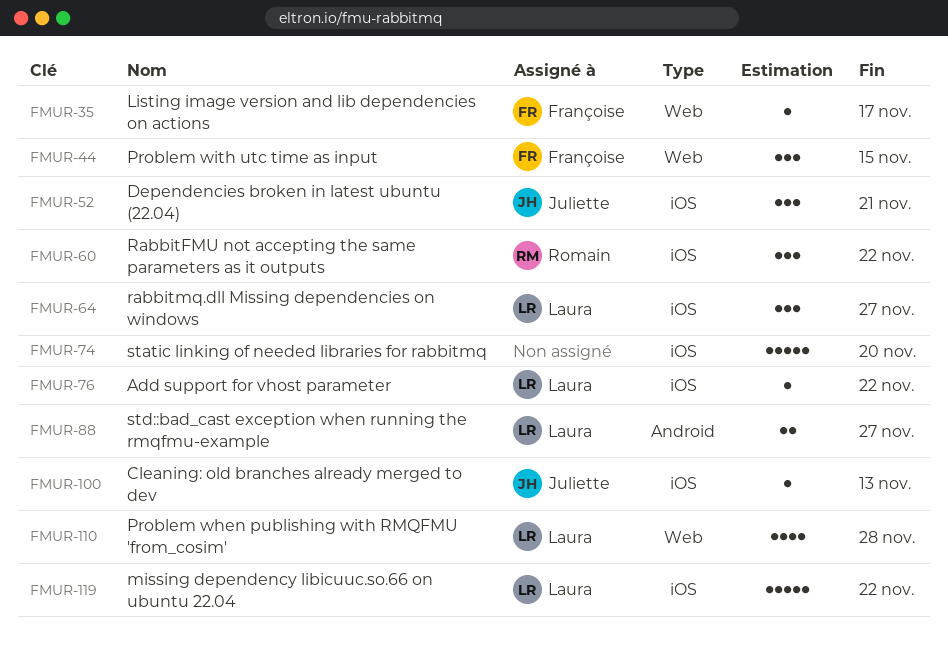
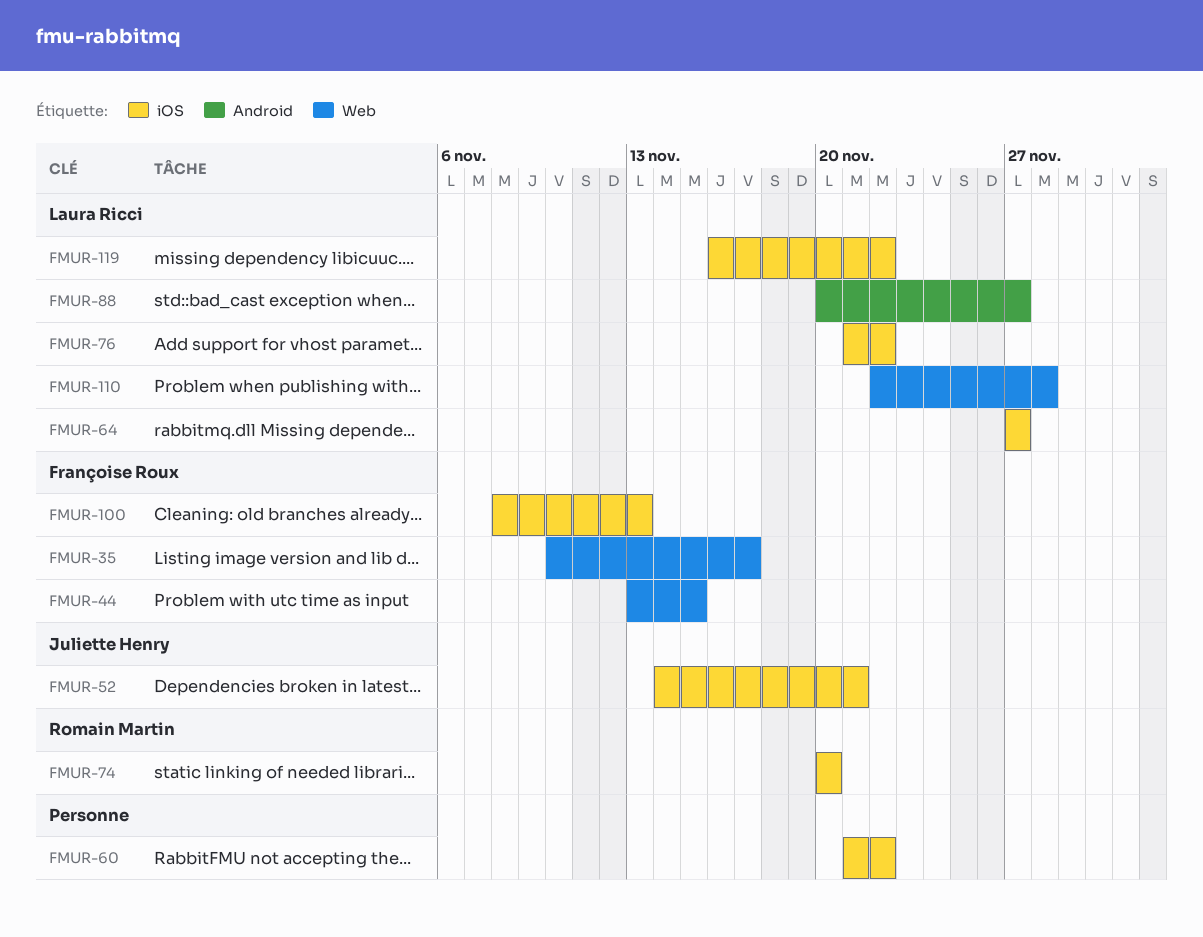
FMUR-60, owner: Romain Martin -> none
FMUR-74, owner: none -> Romain Martin
FMUR-100, owner: Juliette Henry -> Françoise Roux

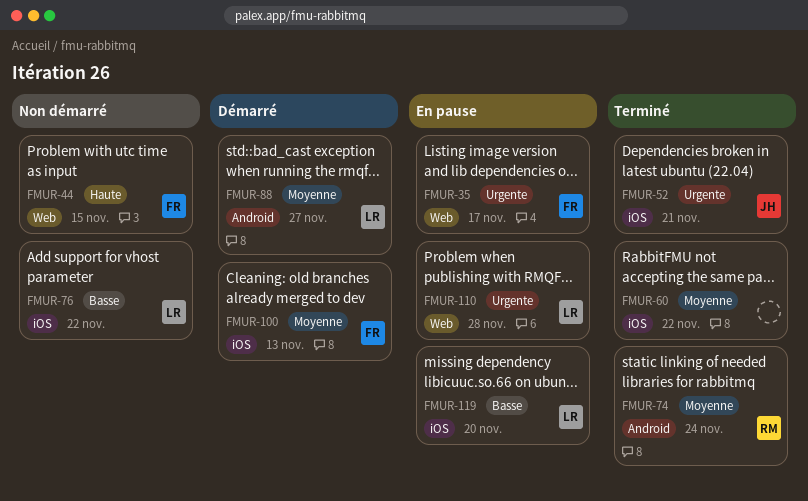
FMUR-64: present -> none
FMUR-74, label: iOS -> Android
FMUR-74, due: Nov 20 -> Nov 24
FMUR-119, due: Nov 22 -> Nov 20

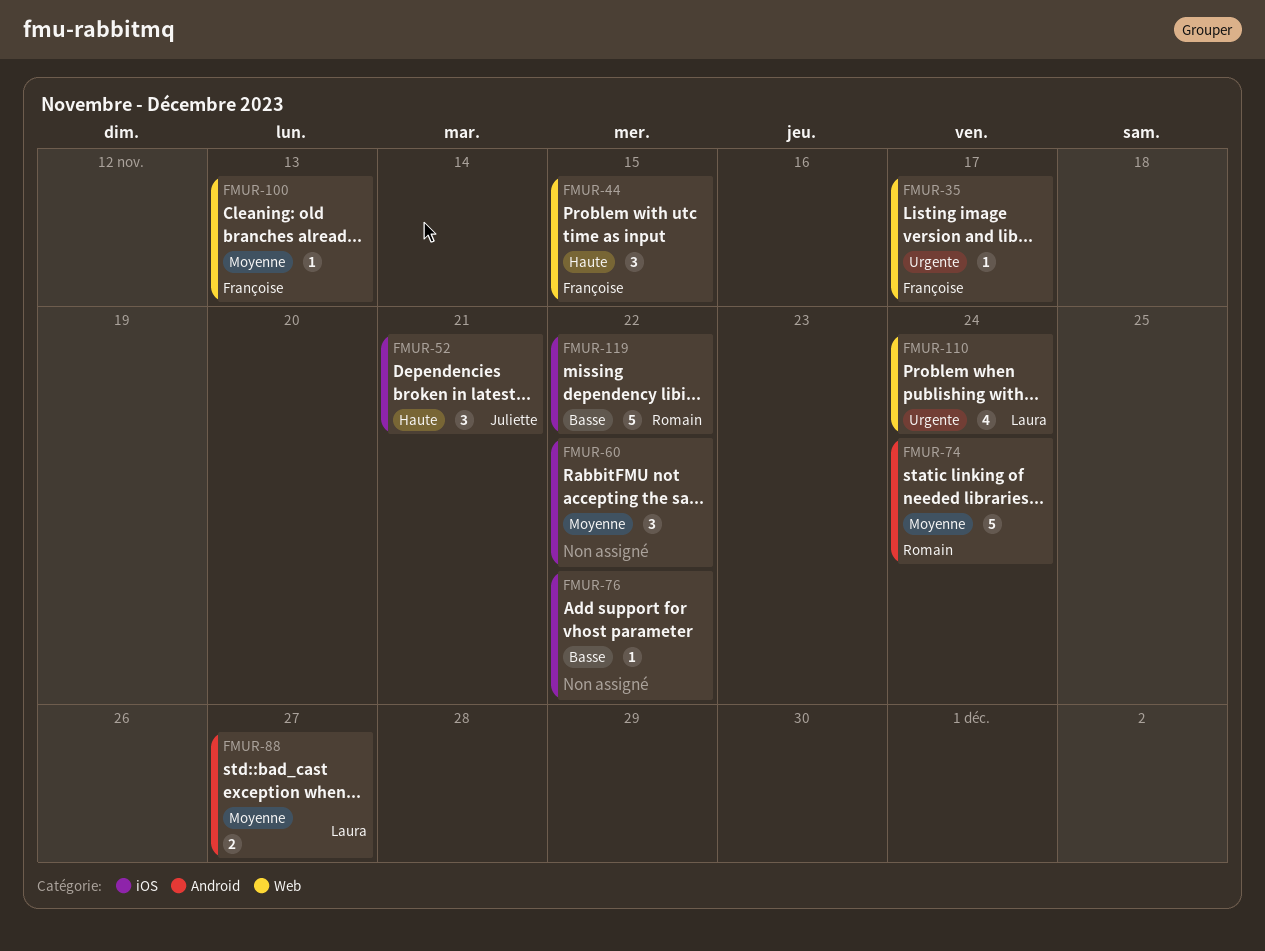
FMUR-52, priority: Urgente -> Haute
FMUR-76, owner: Laura -> none
FMUR-100, label: iOS -> Web
FMUR-110, due: Nov 28 -> Nov 24
FMUR-119, owner: Laura -> Romain
FMUR-119, due: Nov 20 -> Nov 22

